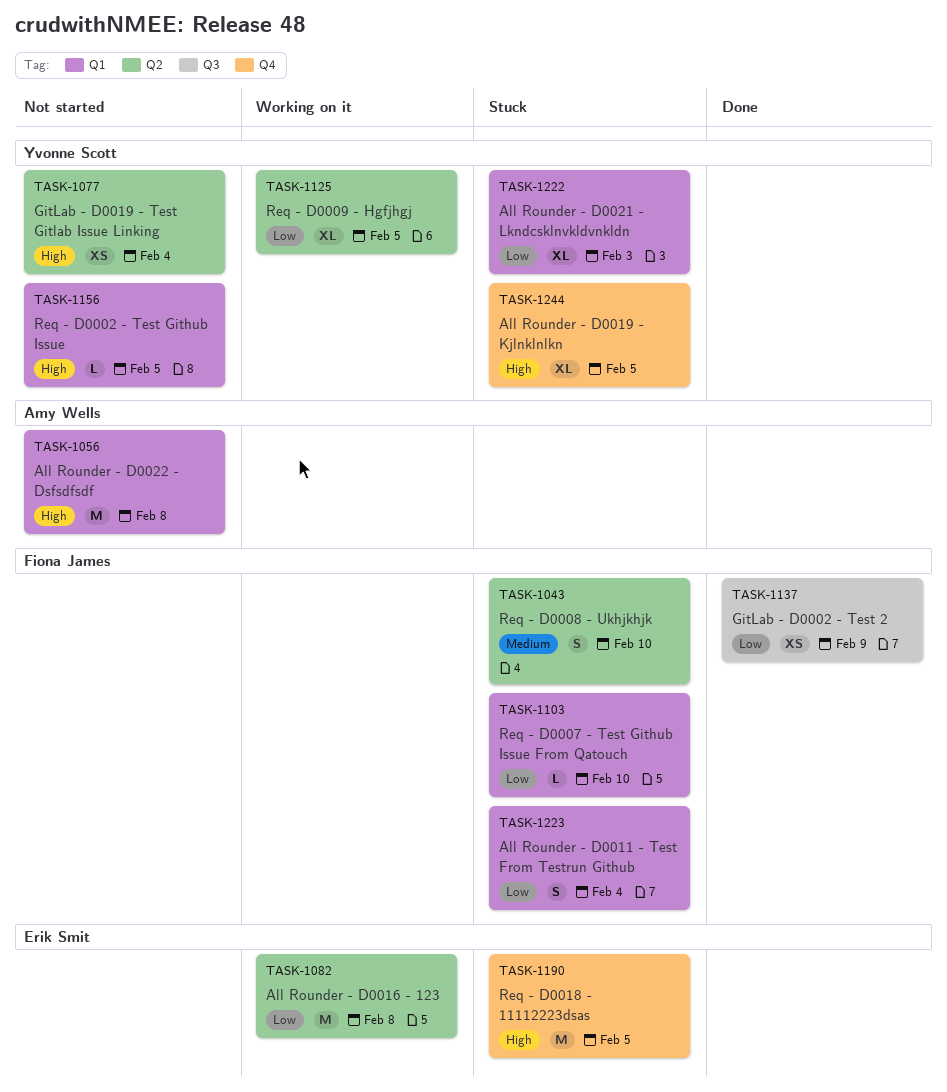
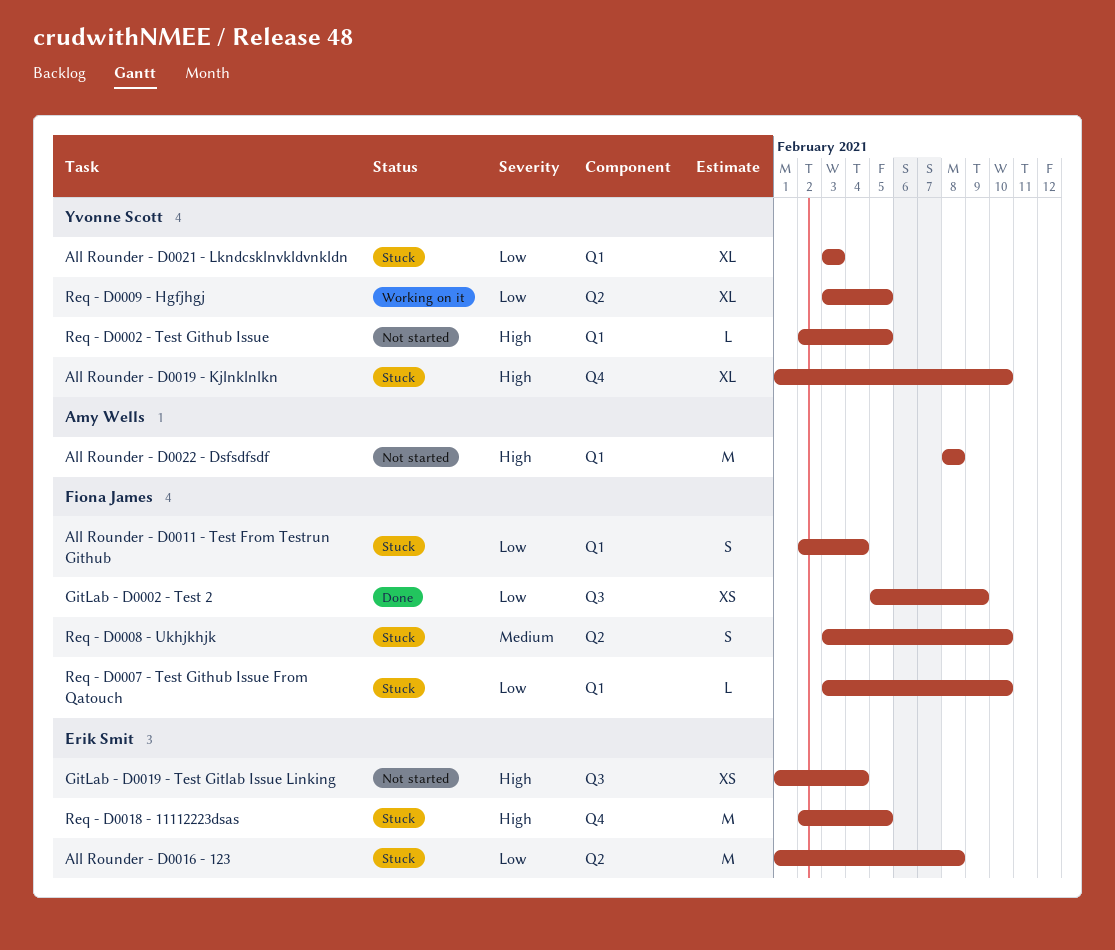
All Rounder - D0016 - 123, status: Working on it -> Stuck
All Rounder - D0019 - Kjlnklnlkn, due: Feb 5 -> Feb 10
GitLab - D0019 - Test Gitlab Issue Linking, owner: Yvonne Scott -> Erik Smit
GitLab - D0019 - Test Gitlab Issue Linking, label: Q2 -> Q3

